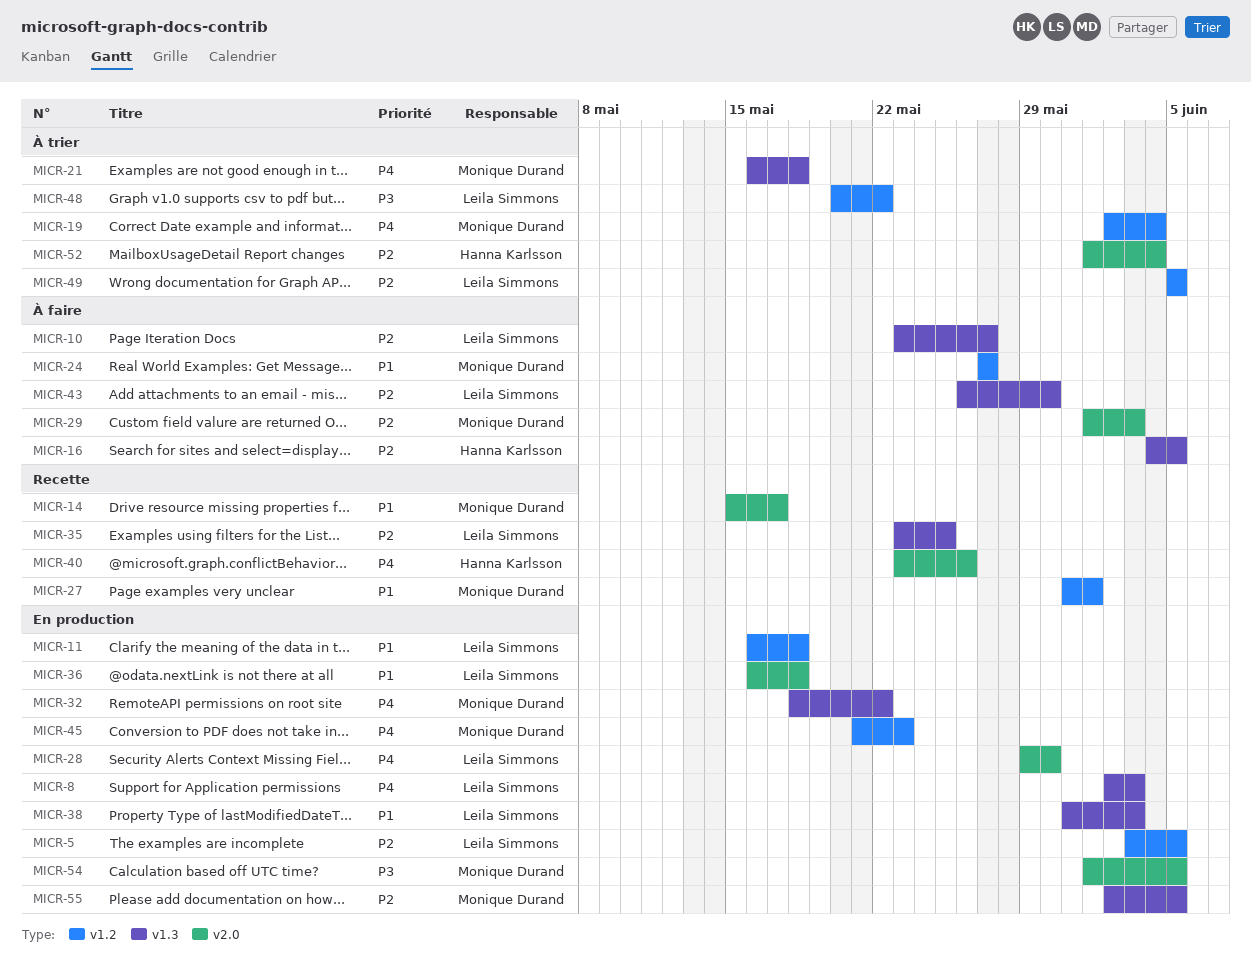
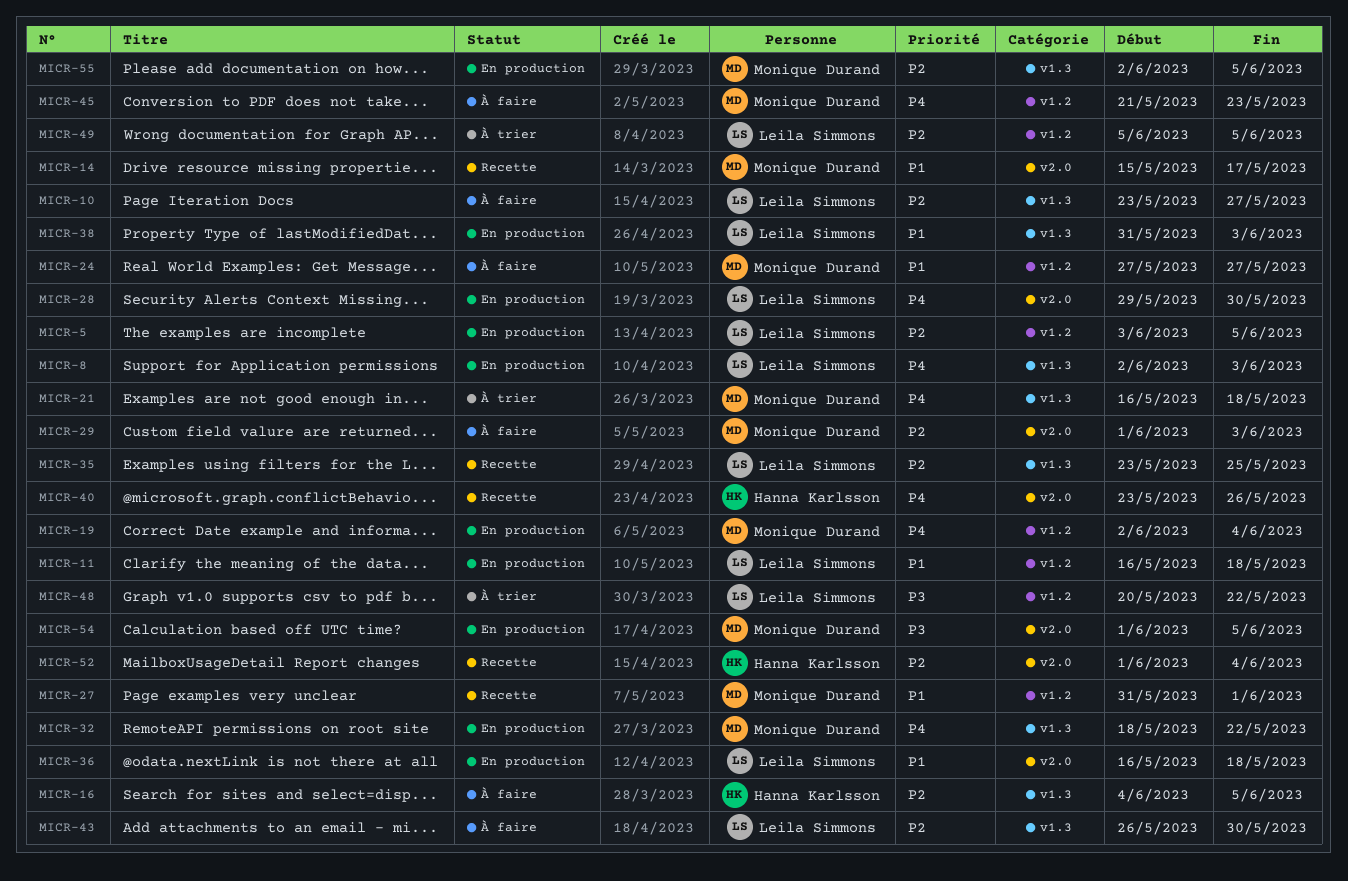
MICR-19, status: À trier -> En production
MICR-45, status: En production -> À faire
MICR-52, status: À trier -> Recette

